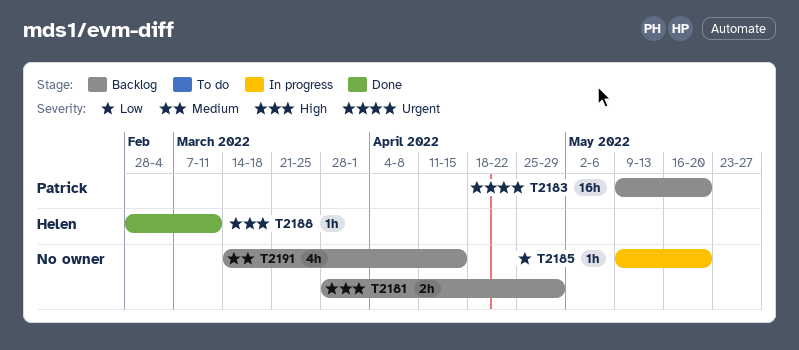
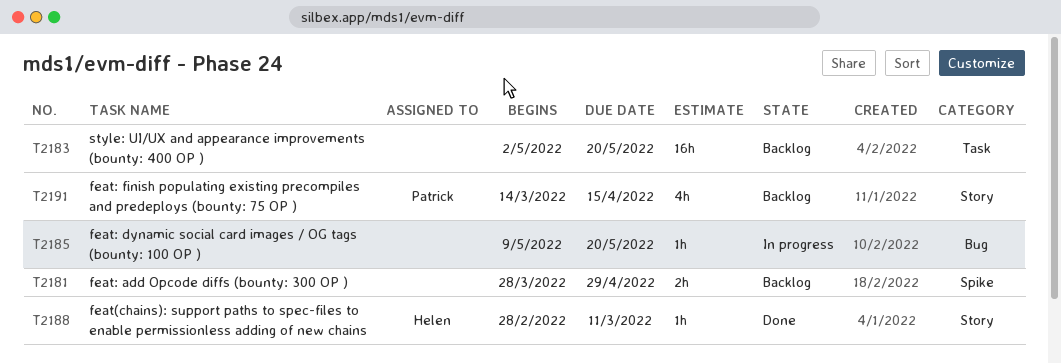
T2183, owner: Patrick -> none
T2183, start: May 9 -> May 2
T2191, owner: none -> Patrick

